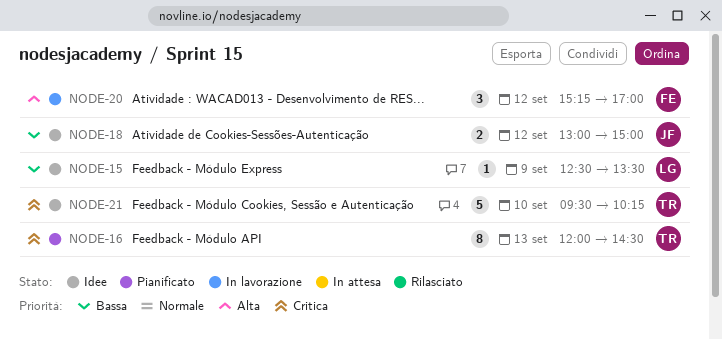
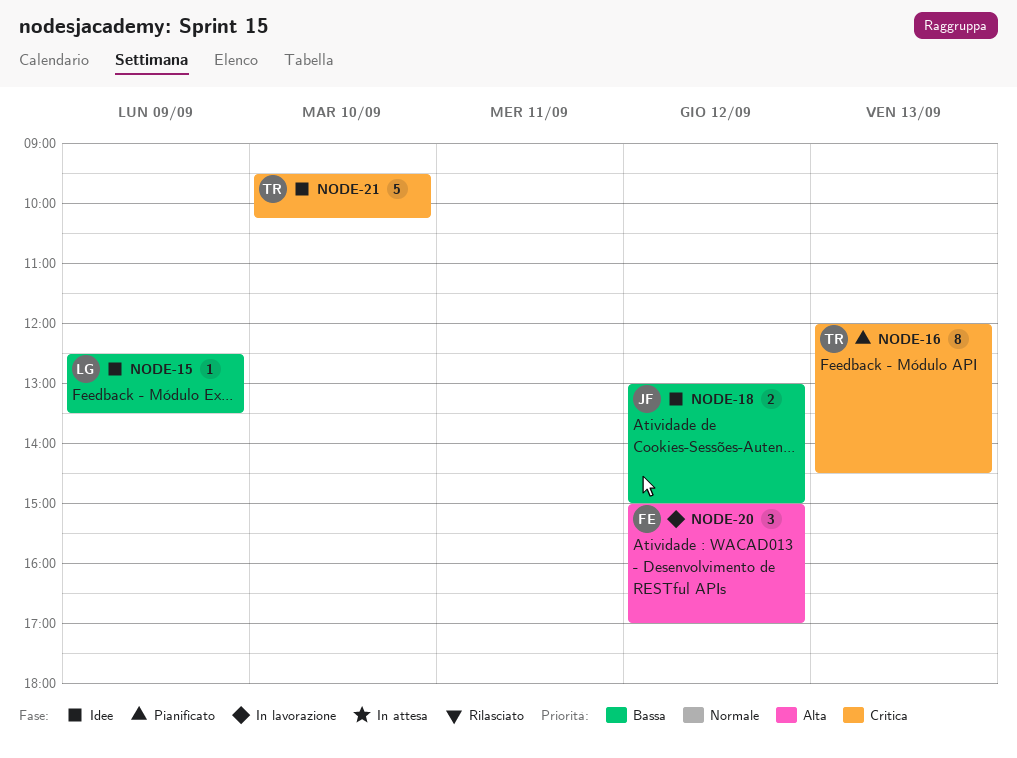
NODE-20, begins: 15:15 -> 15:00

